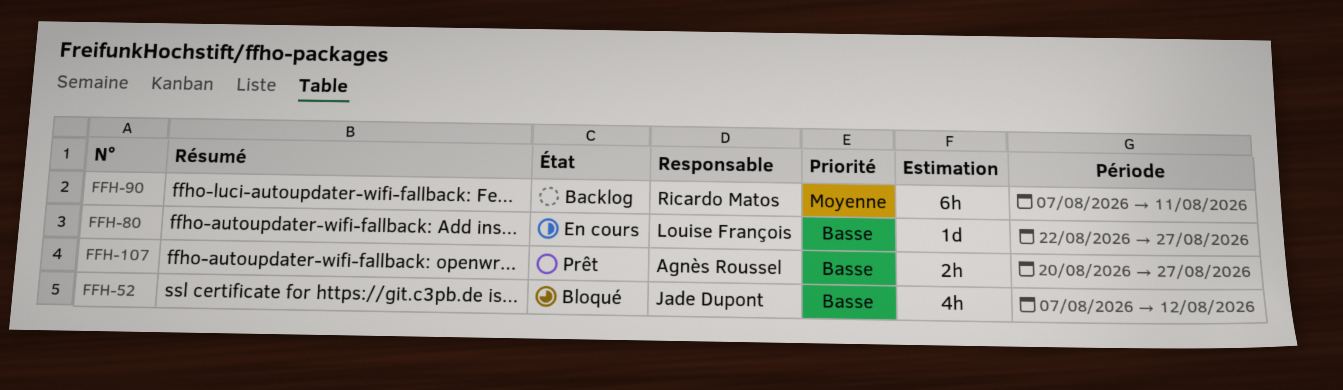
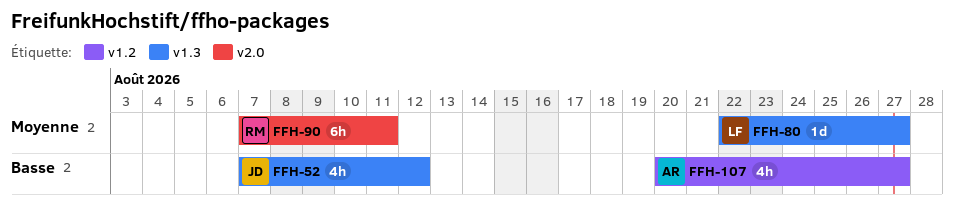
FFH-80, priority: Basse -> Moyenne
FFH-107, estimate: 2h -> 4h

